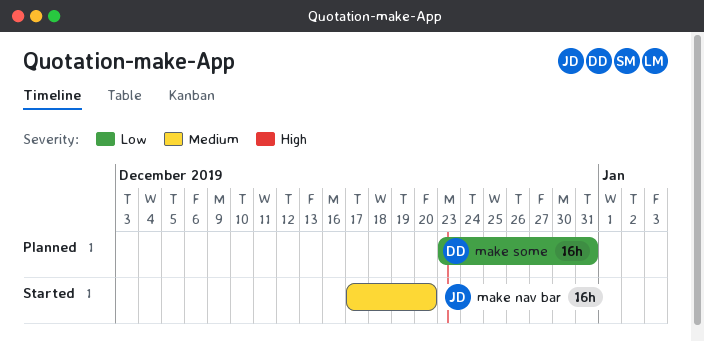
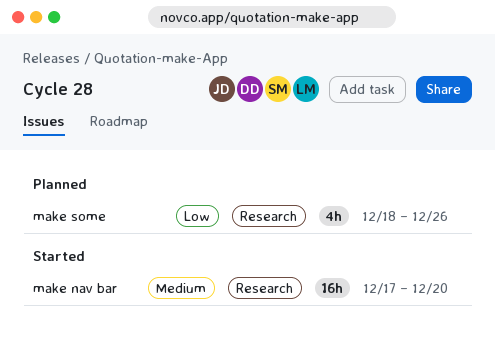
make some, estimate: 16h -> 4h
make some, start: Dec 23 -> Dec 18
make some, due: Dec 31 -> Dec 26

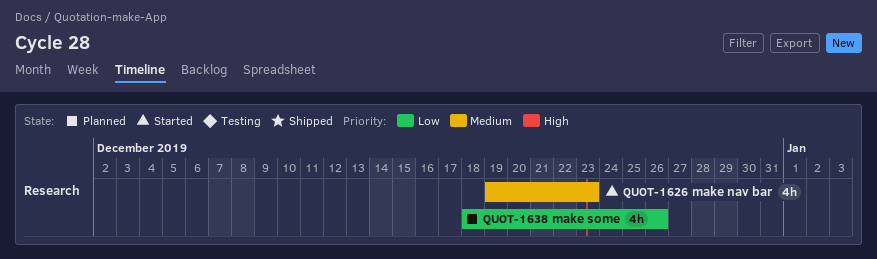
make nav bar, estimate: 16h -> 4h
make nav bar, start: Dec 17 -> Dec 19
make nav bar, due: Dec 20 -> Dec 23

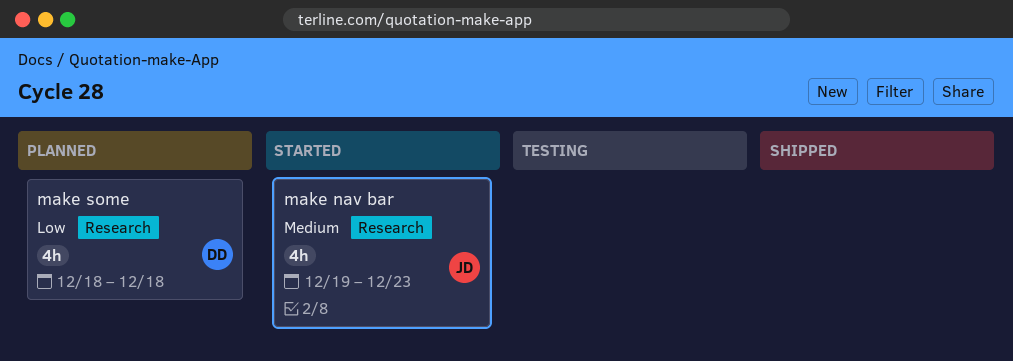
make some, due: Dec 26 -> Dec 18

